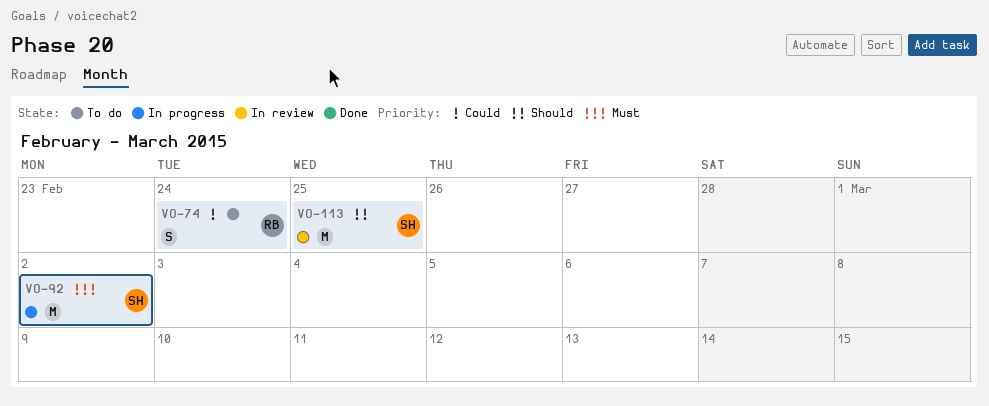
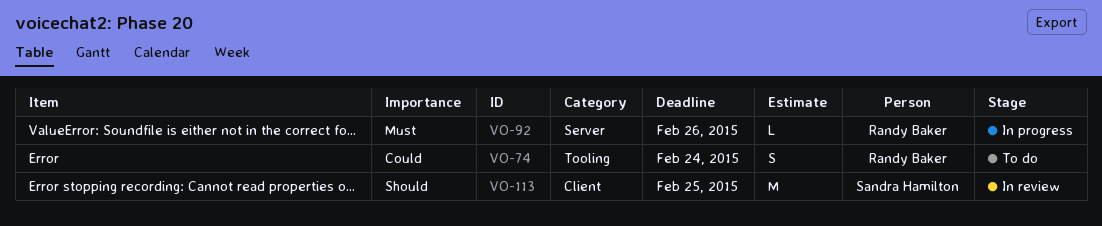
VO-92, owner: Sandra Hamilton -> Randy Baker
VO-92, estimate: M -> L
VO-92, due: Mar 2 -> Feb 26

